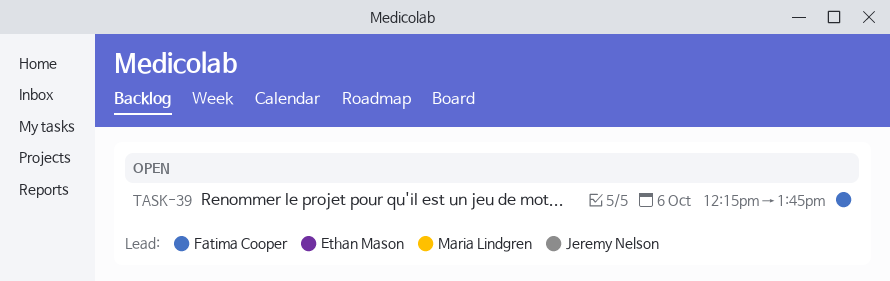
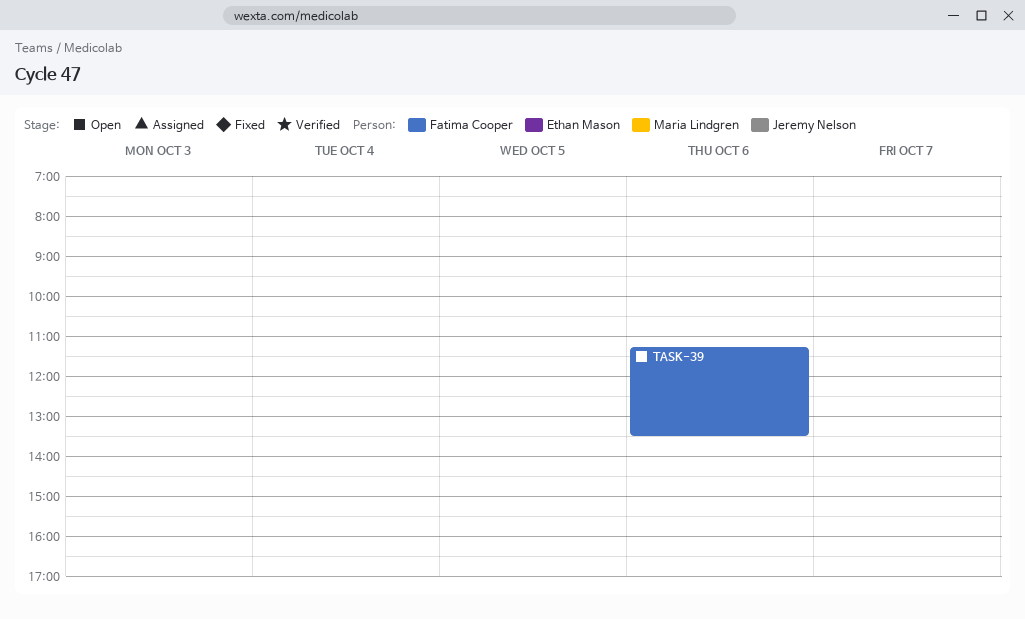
TASK-39, begins: 12:15 -> 11:15
TASK-39, ends: 13:45 -> 13:30

